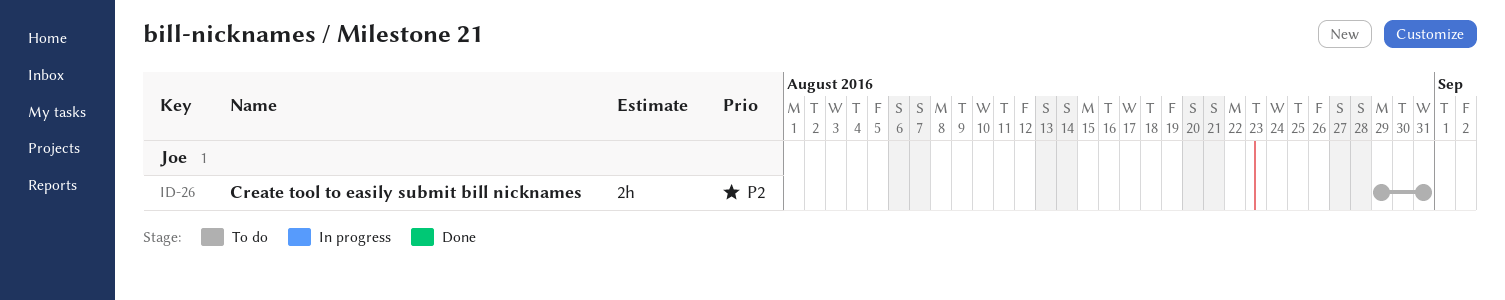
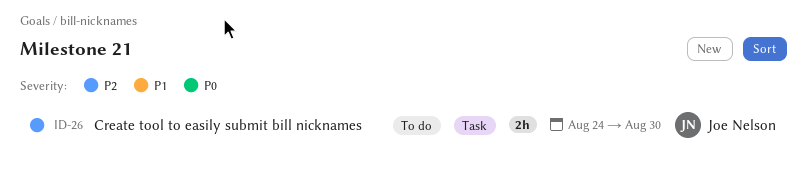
ID-26, start: Aug 29 -> Aug 24
ID-26, due: Aug 31 -> Aug 30

